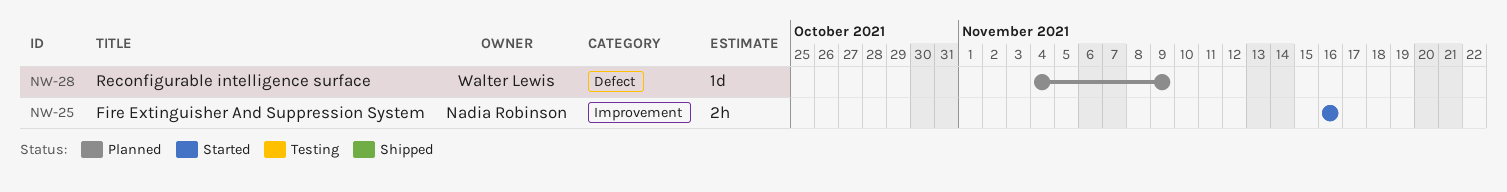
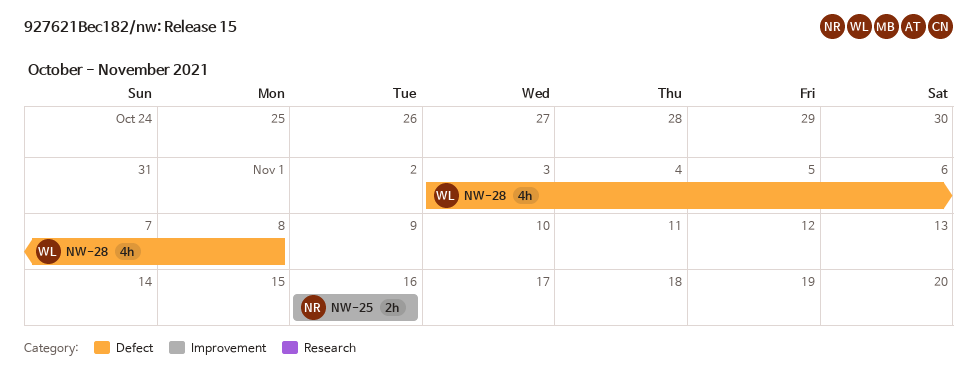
NW-28, estimate: 1d -> 4h
NW-28, start: Nov 4 -> Nov 3
NW-28, due: Nov 9 -> Nov 8

